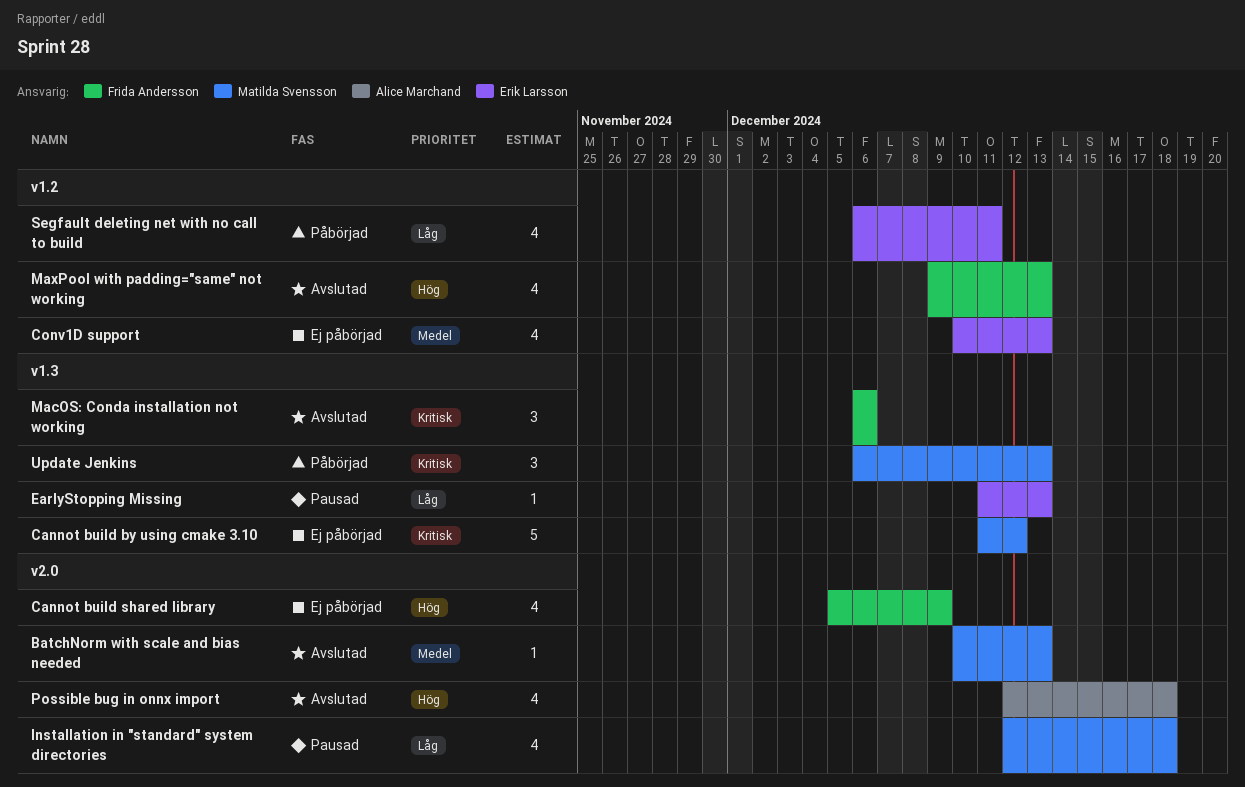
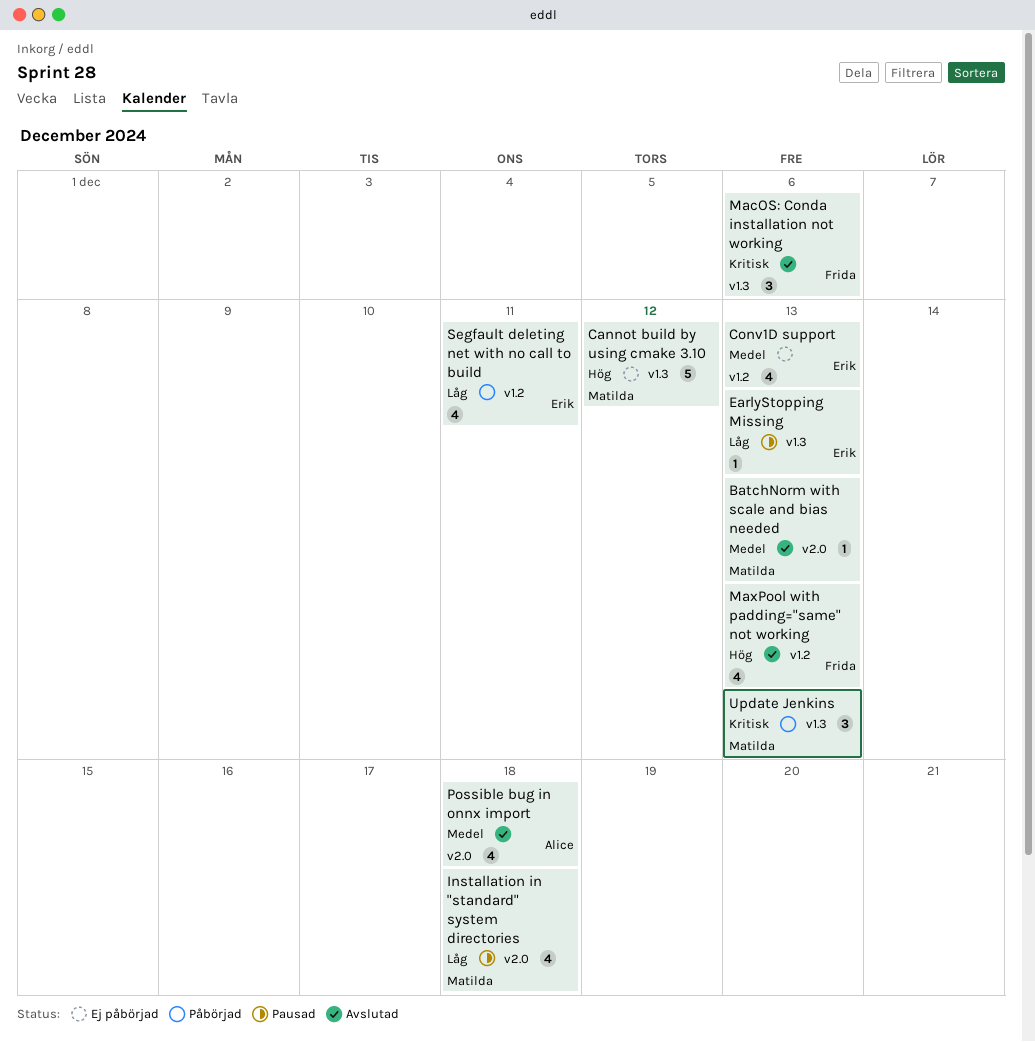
Cannot build by using cmake 3.10, priority: Kritisk -> Hög
Cannot build shared library: present -> none
Possible bug in onnx import, priority: Hög -> Medel

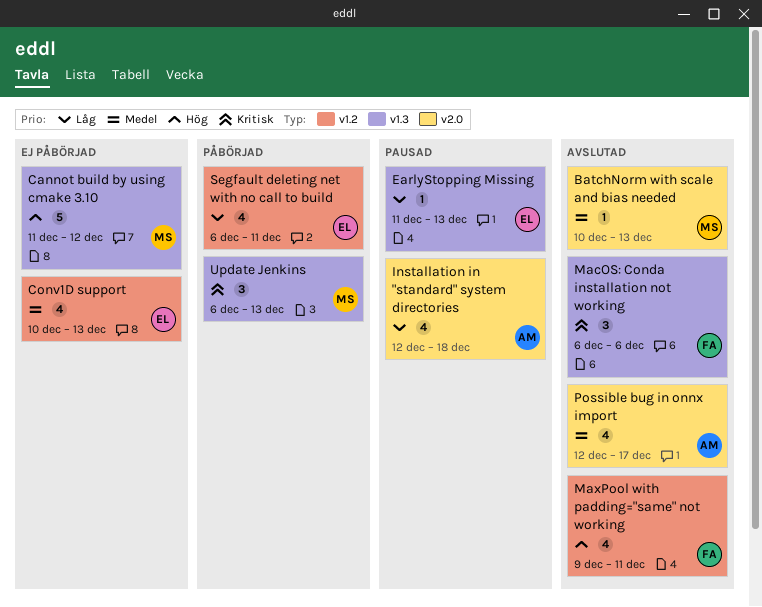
Installation in "standard" system directories, owner: Matilda -> Alice
MaxPool with padding="same" not working, due: Dec 13 -> Dec 11
Possible bug in onnx import, due: Dec 18 -> Dec 17

